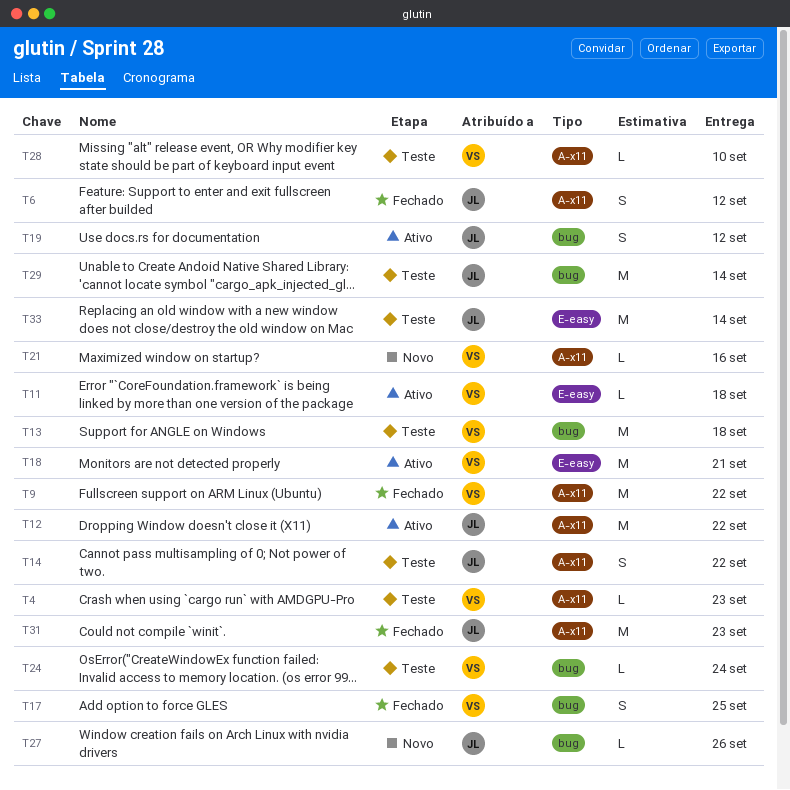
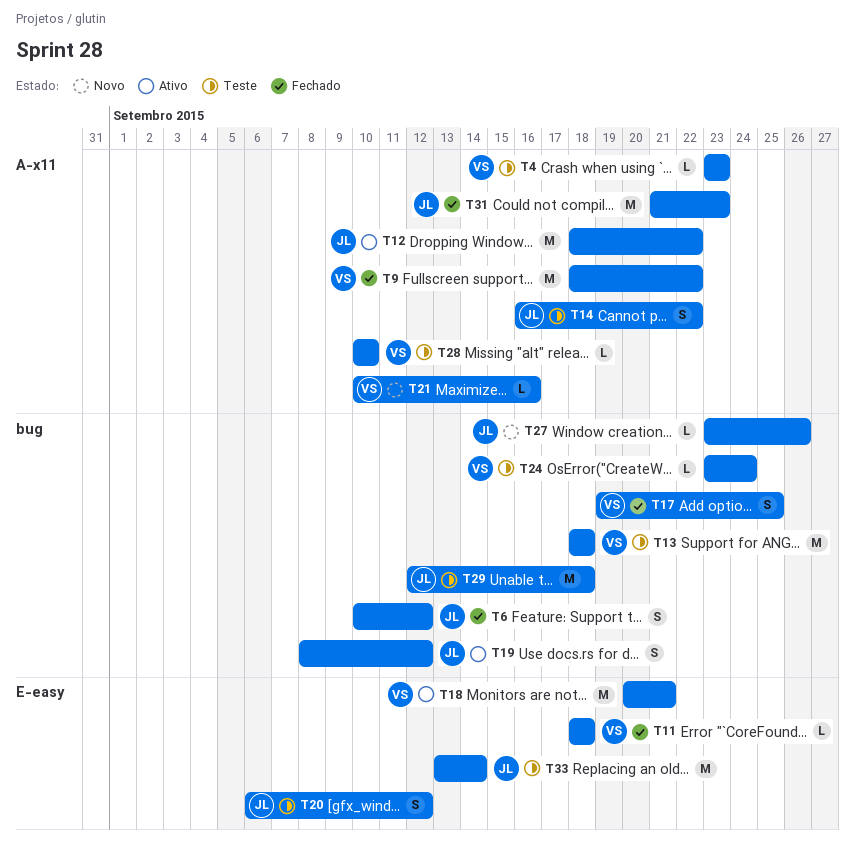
T6, label: A-x11 -> bug
T11, status: Ativo -> Fechado
T20: none -> present
T29, due: Sep 14 -> Sep 18

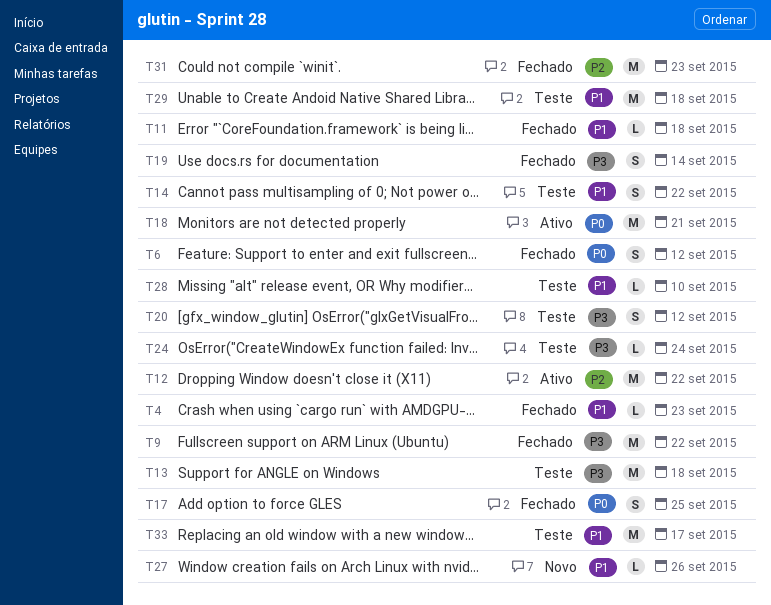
T4, status: Teste -> Fechado
T19, status: Ativo -> Fechado
T19, due: Sep 12 -> Sep 14
T21: present -> none
T33, due: Sep 14 -> Sep 17

